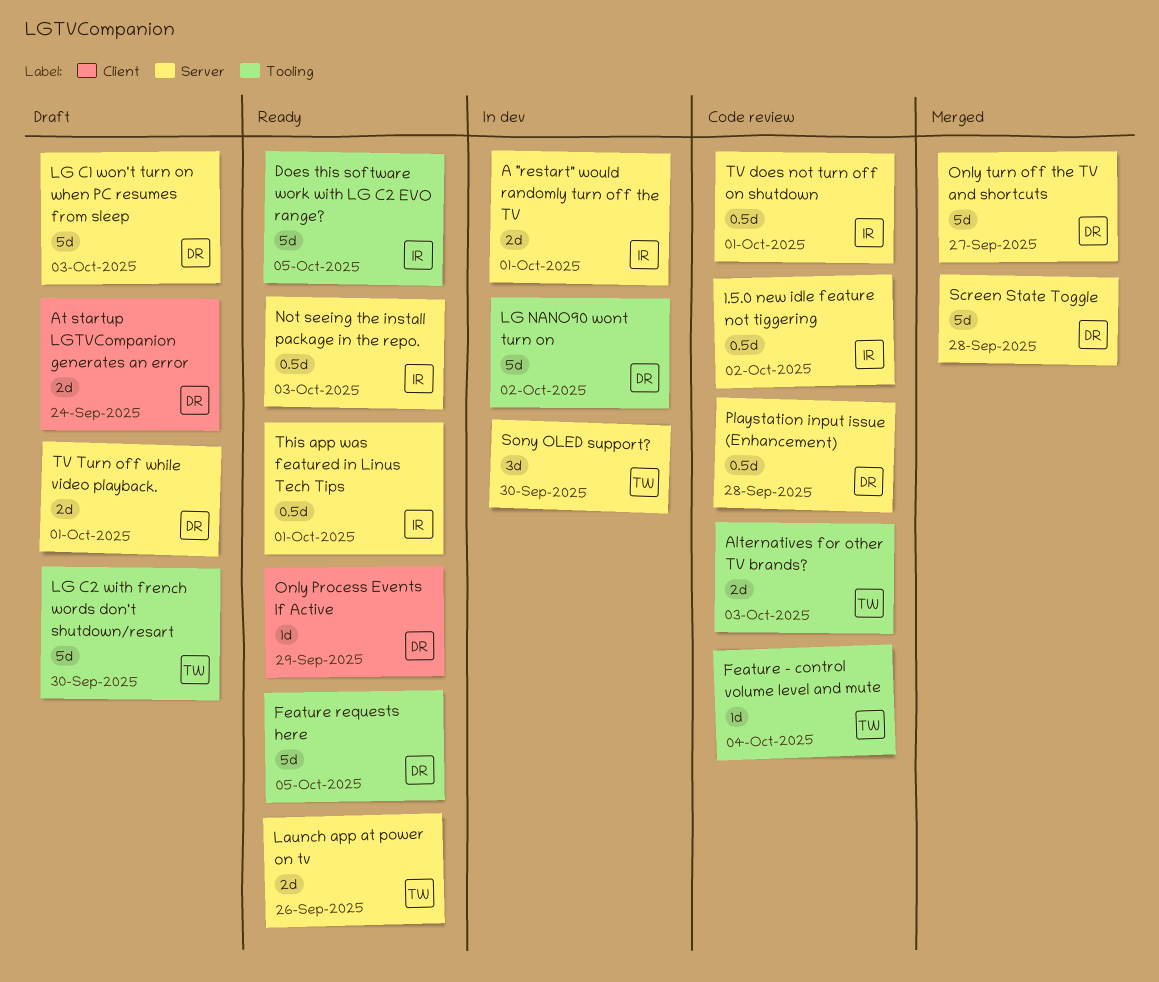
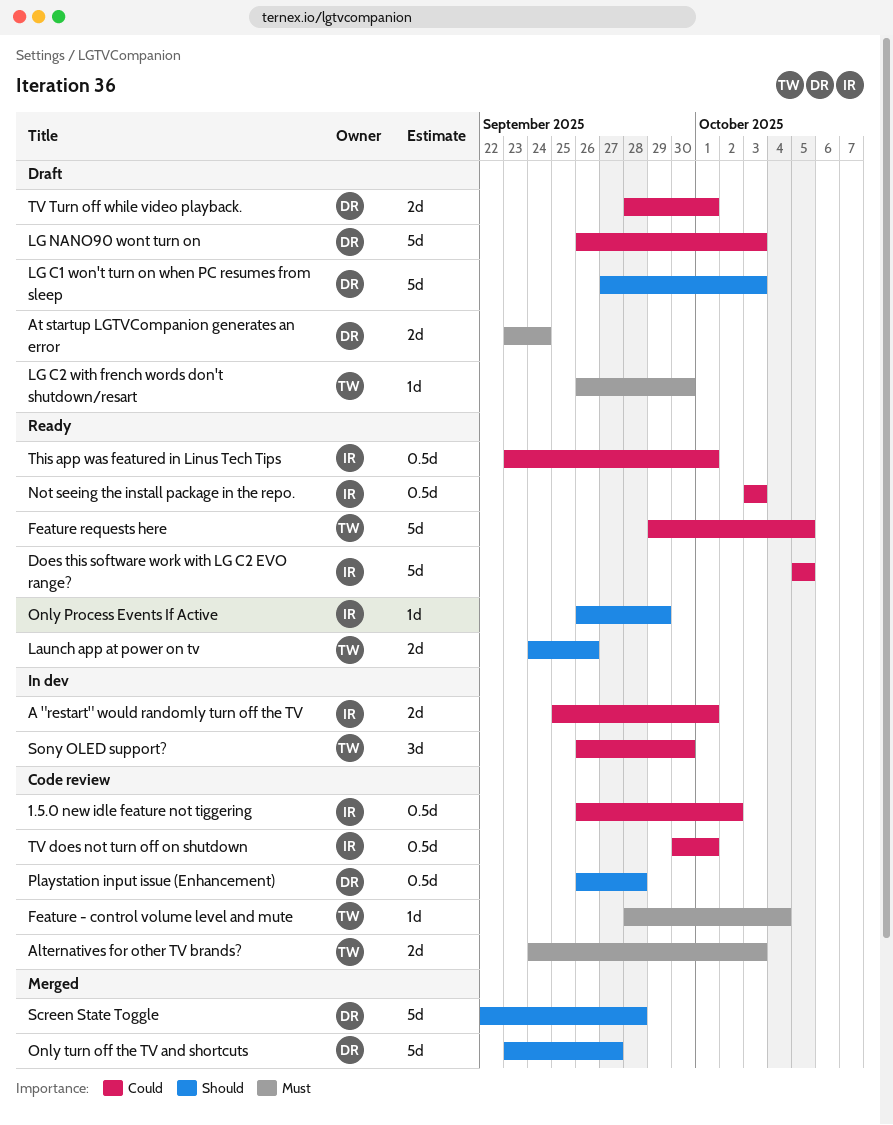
Feature requests here, owner: DR -> TW
LG C2 with french words don't shutdown/resart, estimate: 5d -> 1d
LG NANO90 wont turn on, status: In dev -> Draft
LG NANO90 wont turn on, due: Oct 2 -> Oct 3
Only Process Events If Active, owner: DR -> IR

